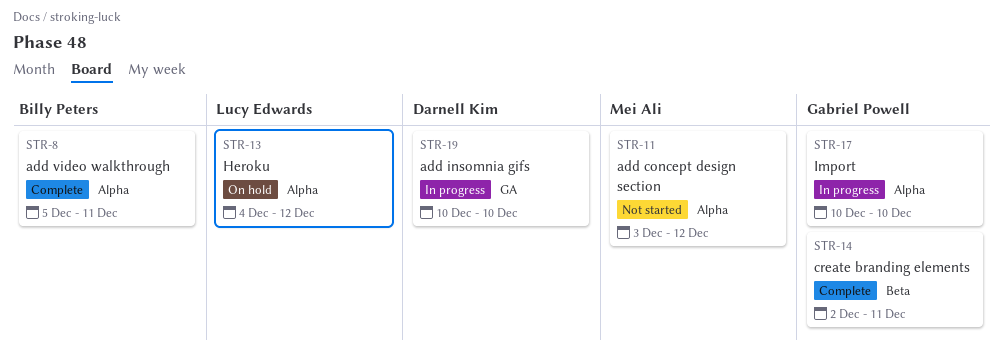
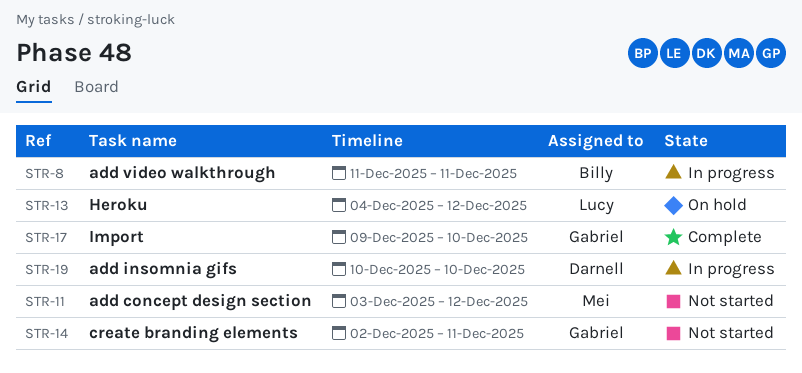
STR-8, status: Complete -> In progress
STR-8, start: Dec 5 -> Dec 11
STR-14, status: Complete -> Not started
STR-17, status: In progress -> Complete
STR-17, start: Dec 10 -> Dec 9

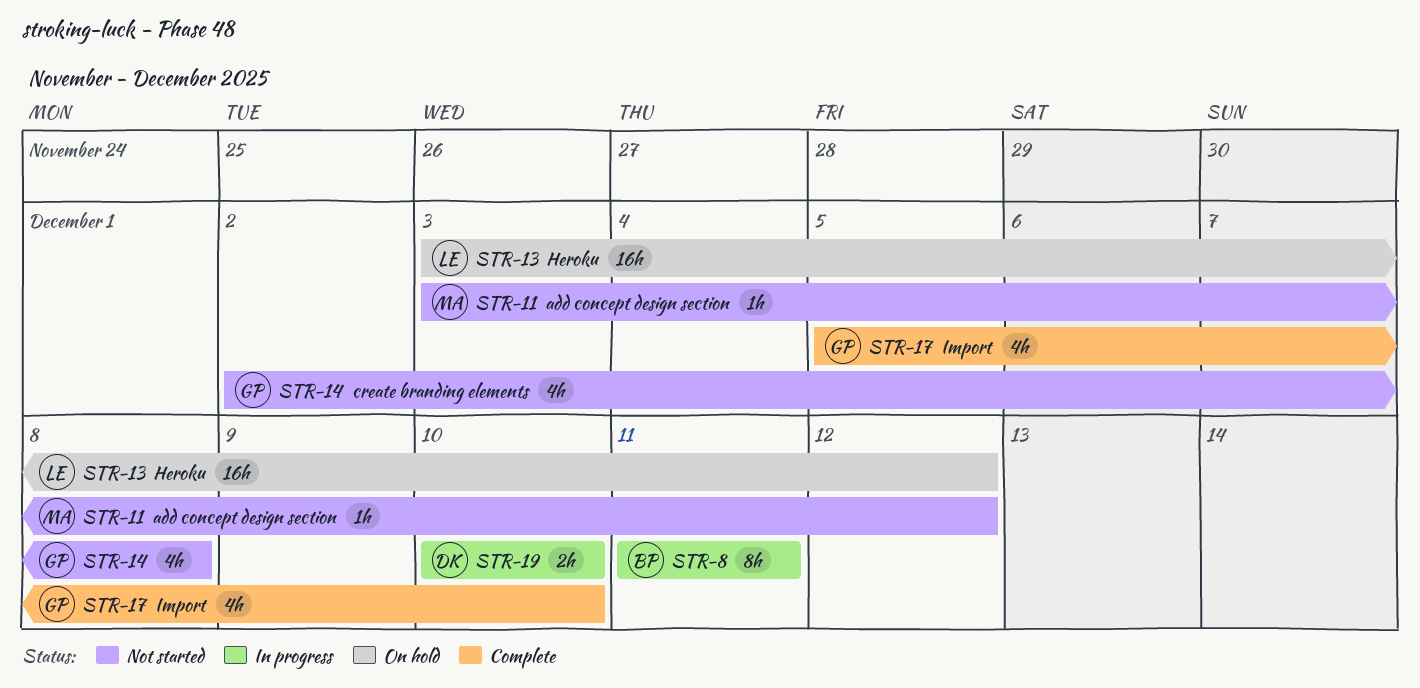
STR-13, start: Dec 4 -> Dec 3
STR-14, due: Dec 11 -> Dec 8
STR-17, start: Dec 9 -> Dec 5

